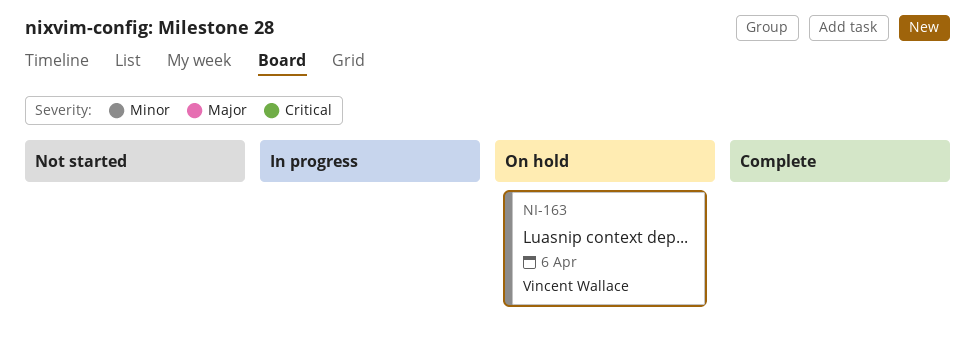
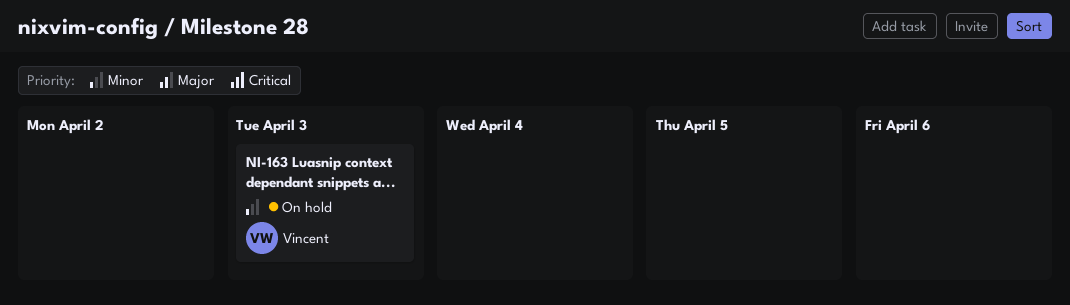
NI-163, due: Apr 6 -> Apr 3

